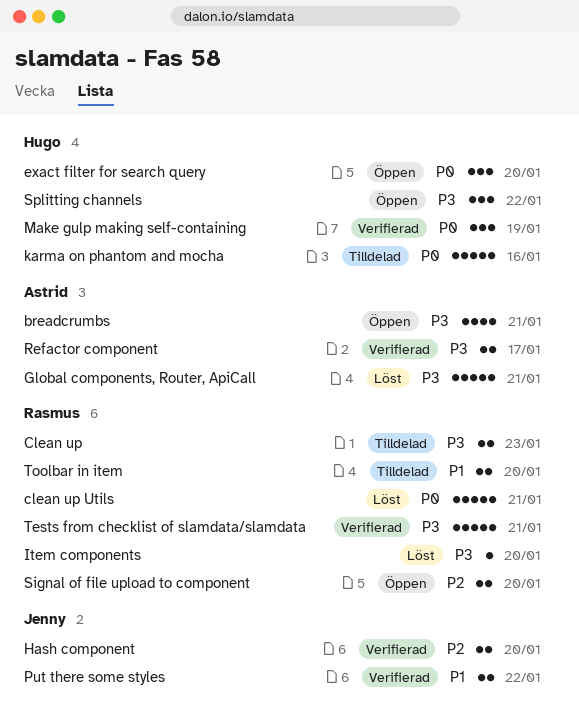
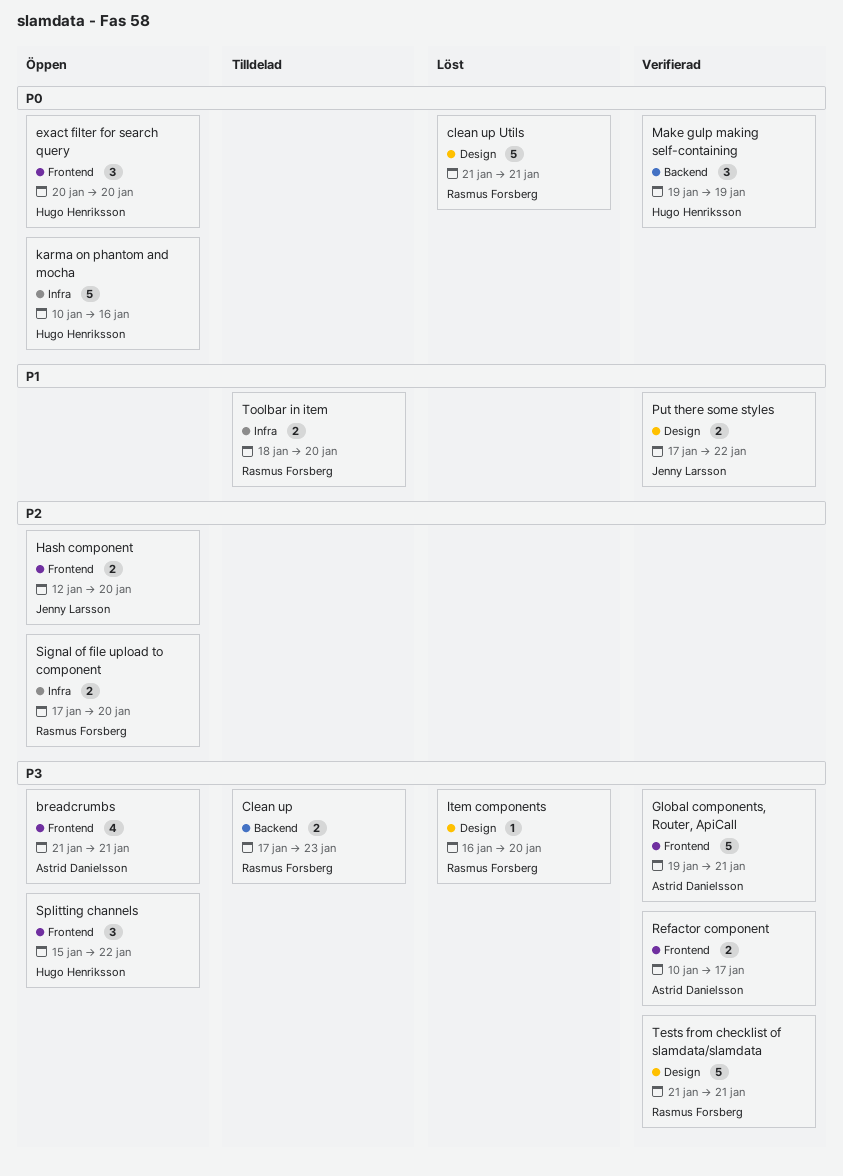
Global components, Router, ApiCall, status: Löst -> Verifierad
Hash component, status: Verifierad -> Öppen
karma on phantom and mocha, status: Tilldelad -> Öppen

